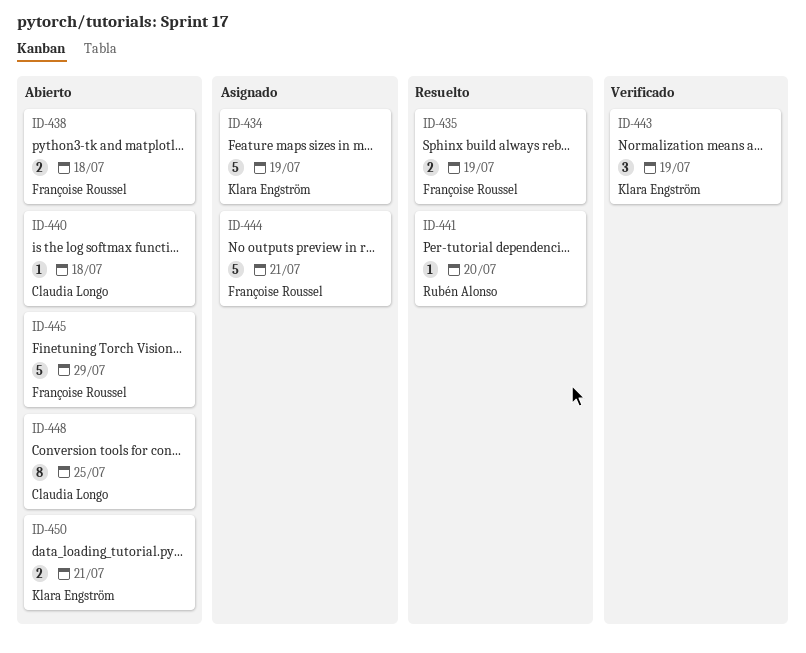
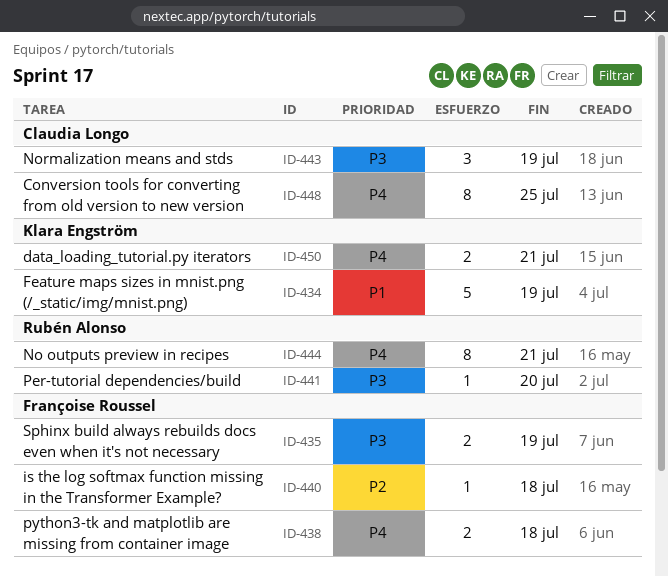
ID-440, owner: Claudia Longo -> Françoise Roussel
ID-443, owner: Klara Engström -> Claudia Longo
ID-444, owner: Françoise Roussel -> Rubén Alonso
ID-444, estimate: 5 -> 8
ID-445: present -> none

